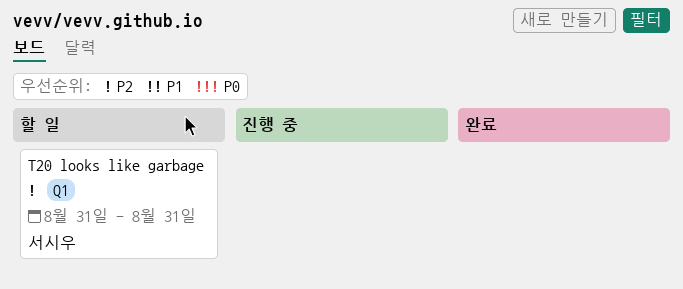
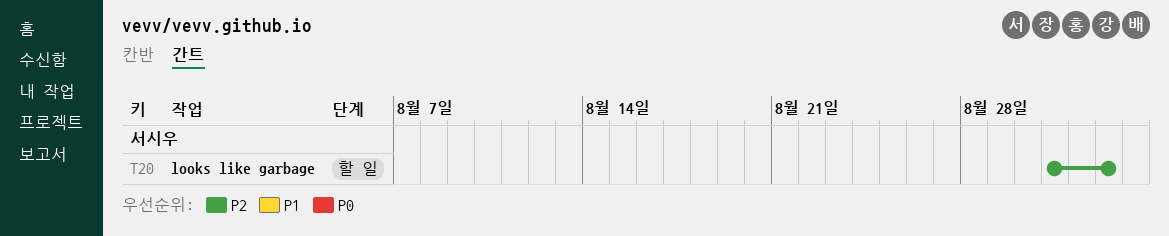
T20, due: Aug 31 -> Sep 2

